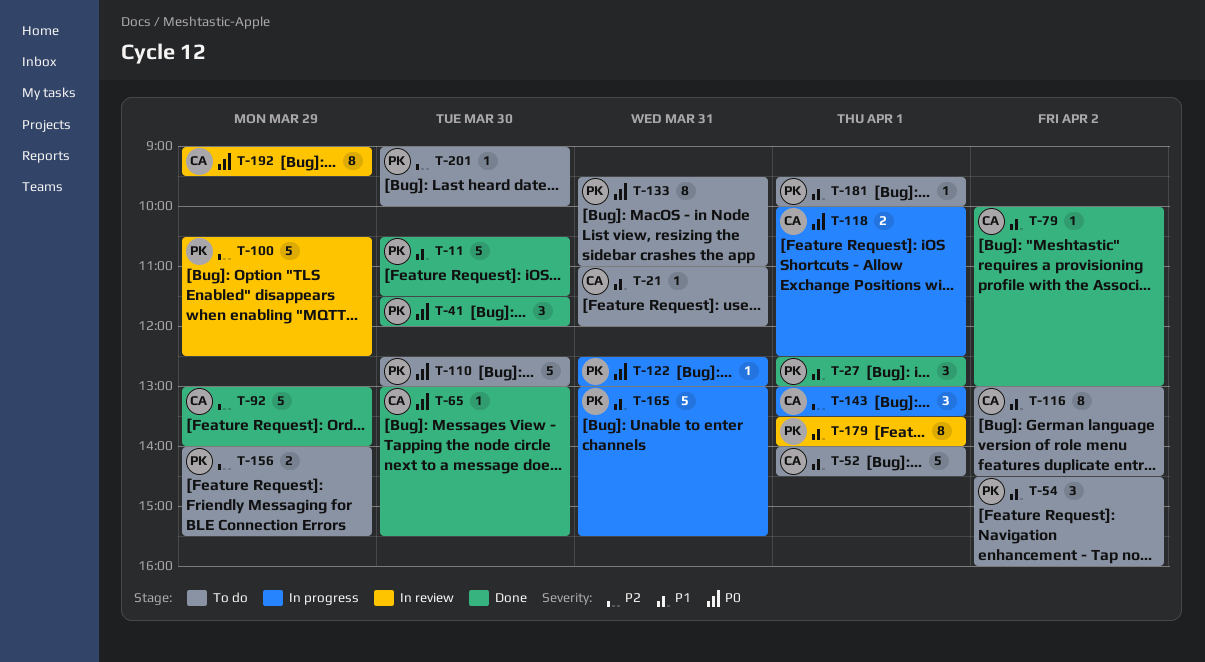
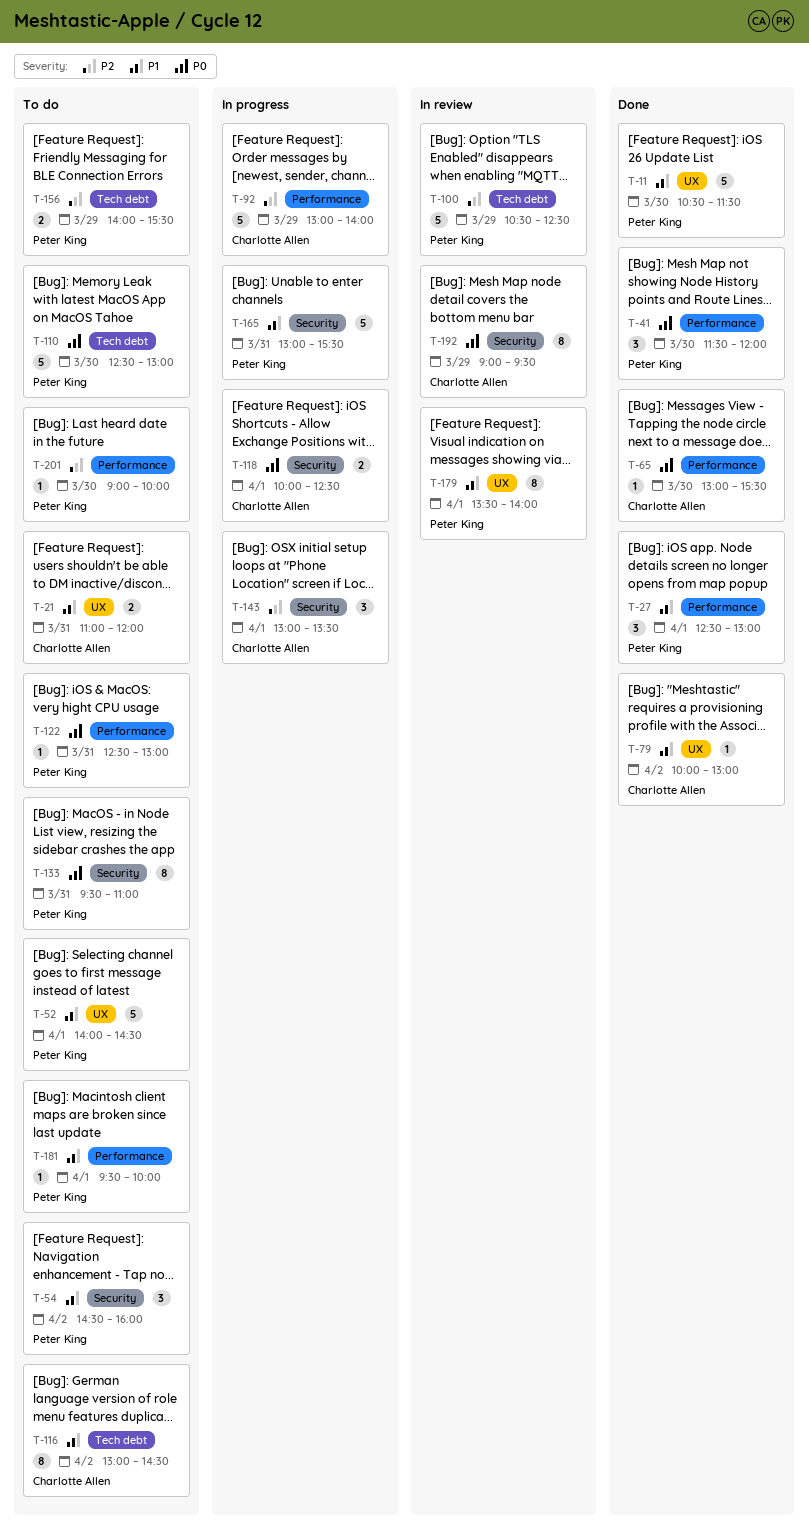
T-21, estimate: 1 -> 2
T-52, owner: Charlotte Allen -> Peter King
T-92, status: Done -> In progress
T-122, status: In progress -> To do

